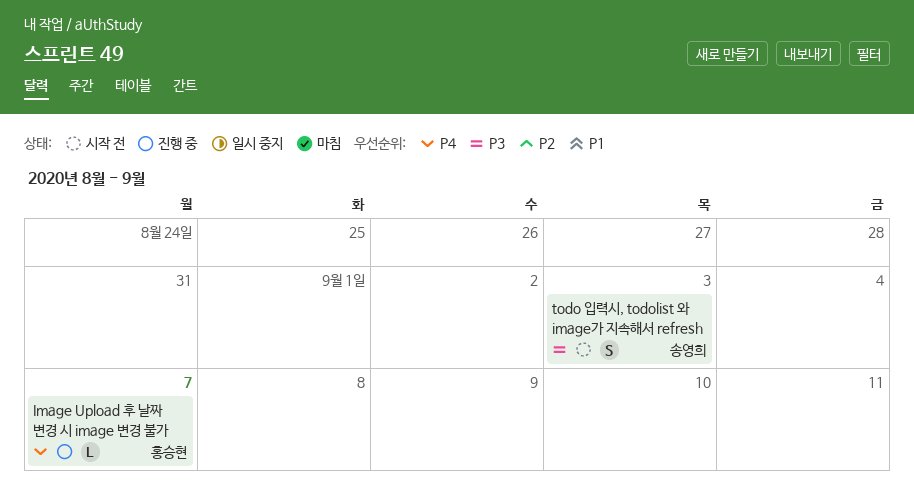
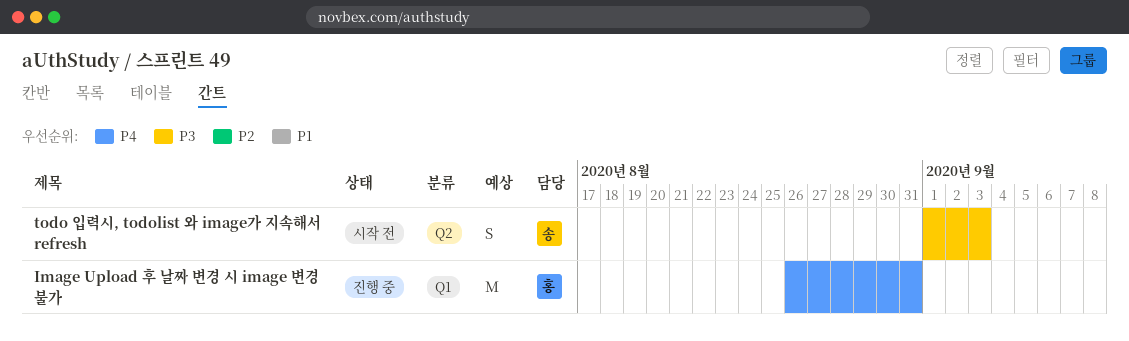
Image Upload 후 날짜 변경 시 image 변경 불가, estimate: L -> M
Image Upload 후 날짜 변경 시 image 변경 불가, due: Sep 7 -> Aug 31

